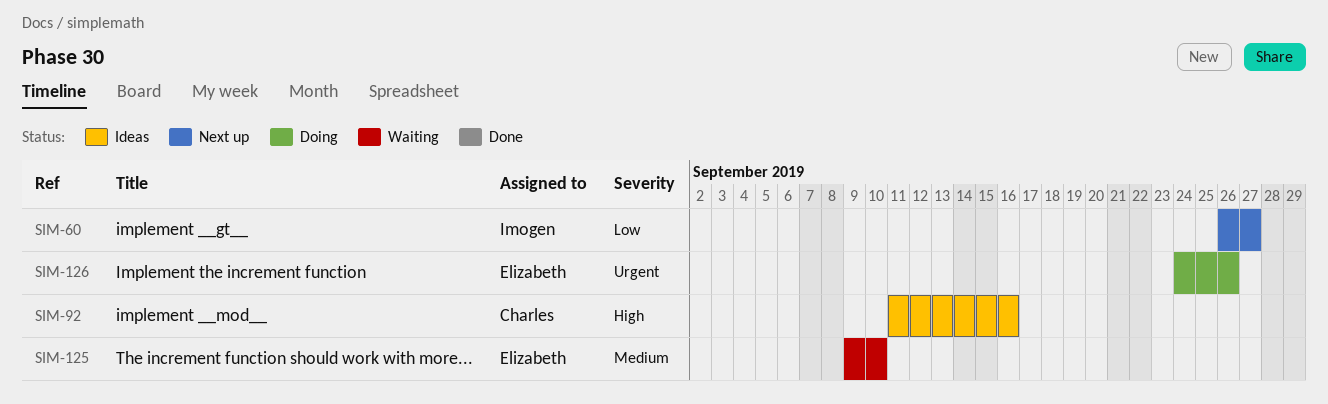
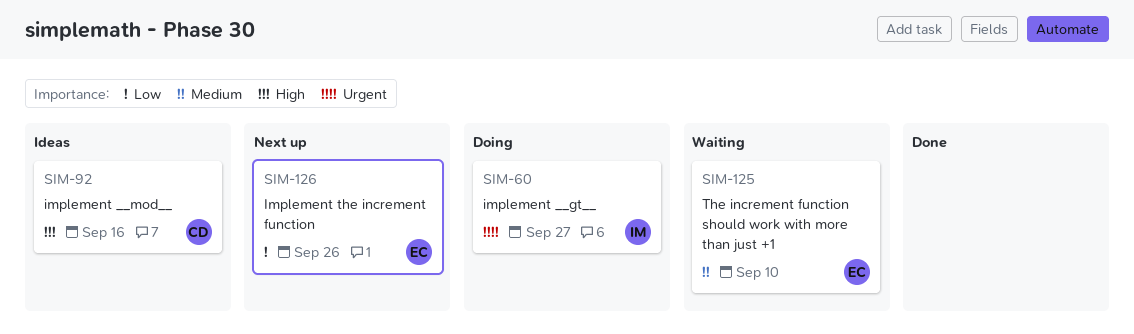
SIM-60, status: Next up -> Doing
SIM-60, priority: Low -> Urgent
SIM-126, status: Doing -> Next up
SIM-126, priority: Urgent -> Low

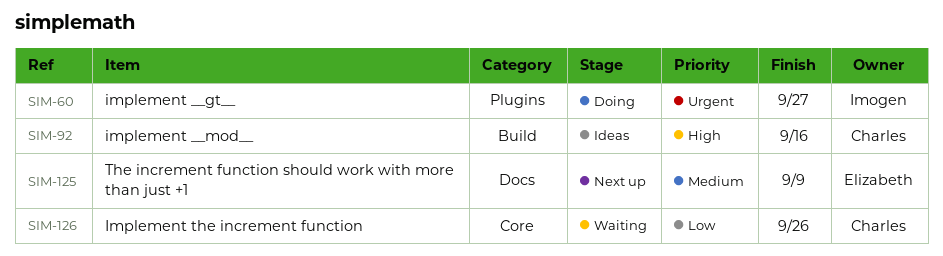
SIM-125, status: Waiting -> Next up
SIM-125, due: Sep 10 -> Sep 9
SIM-126, status: Next up -> Waiting
SIM-126, owner: Elizabeth -> Charles

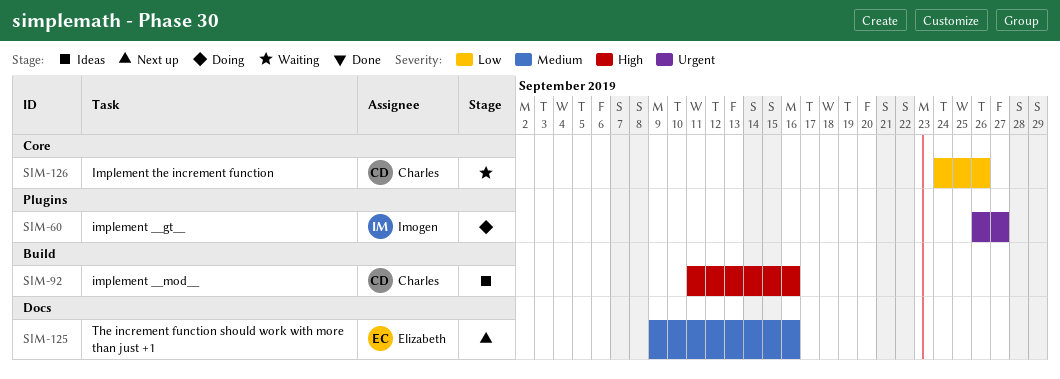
SIM-125, due: Sep 9 -> Sep 16

